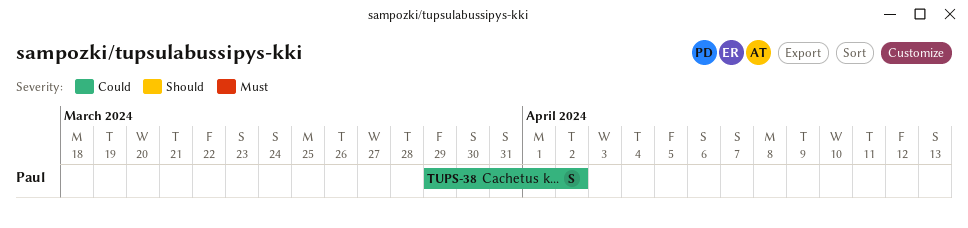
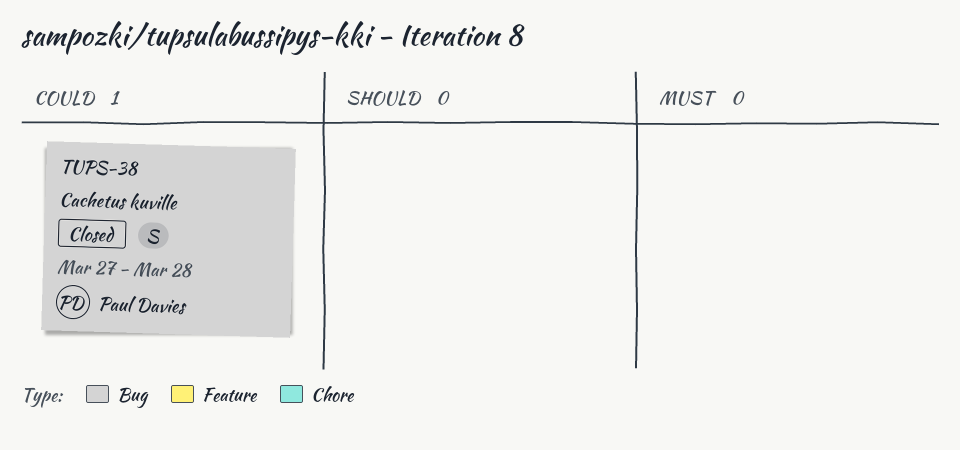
TUPS-38, start: Mar 29 -> Mar 27
TUPS-38, due: Apr 2 -> Mar 28

